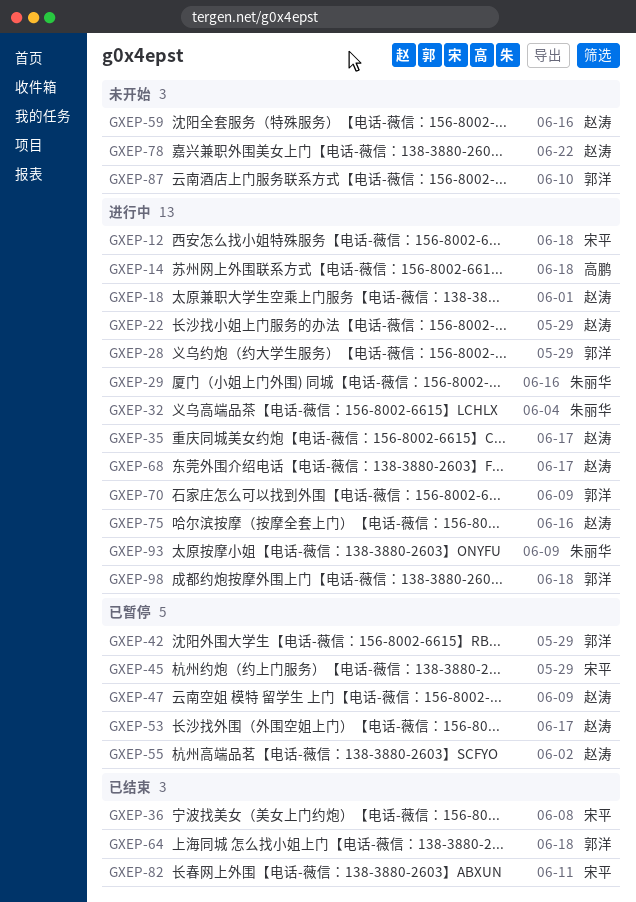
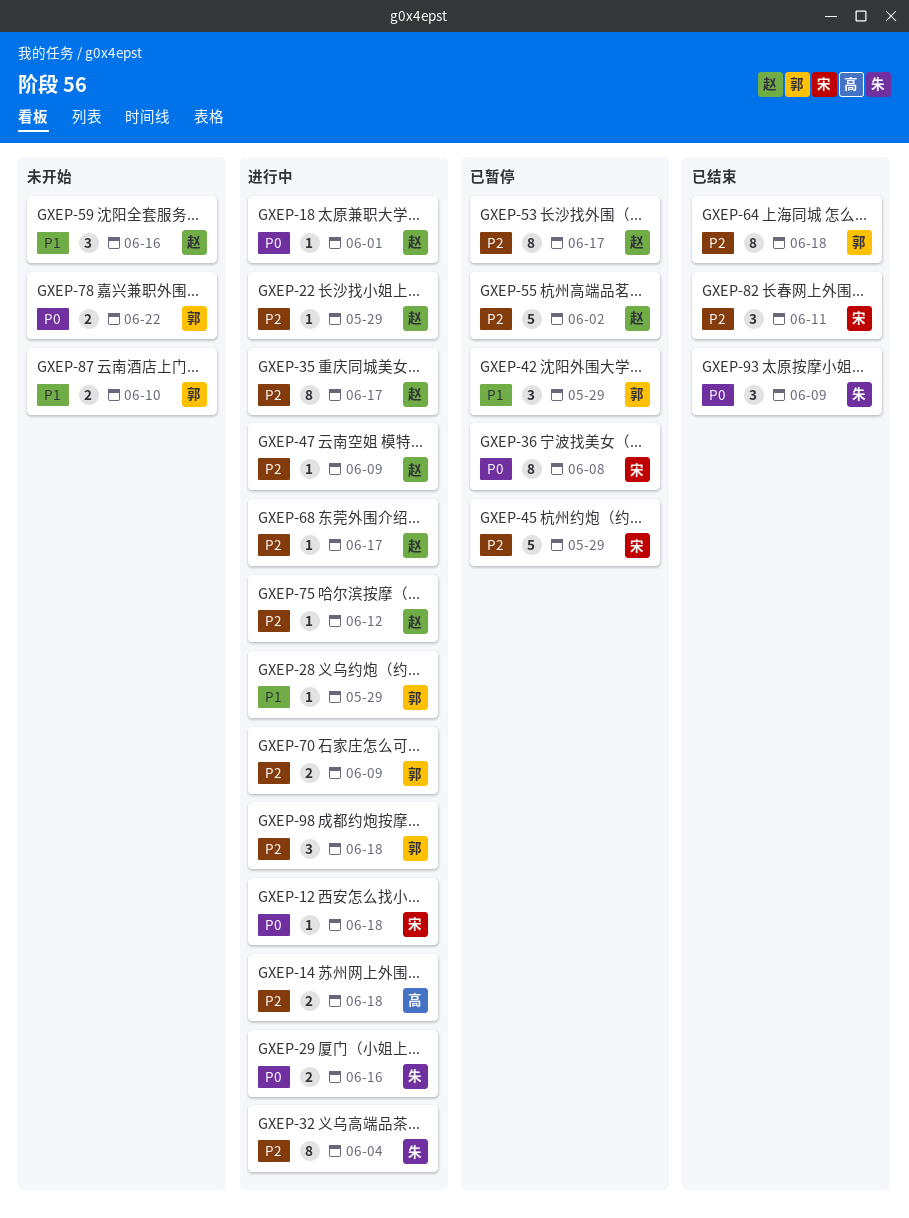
GXEP-36, status: 已结束 -> 已暂停
GXEP-47, status: 已暂停 -> 进行中
GXEP-75, due: Jun 16 -> Jun 12
GXEP-78, owner: 赵涛 -> 郭洋
GXEP-93, status: 进行中 -> 已结束

